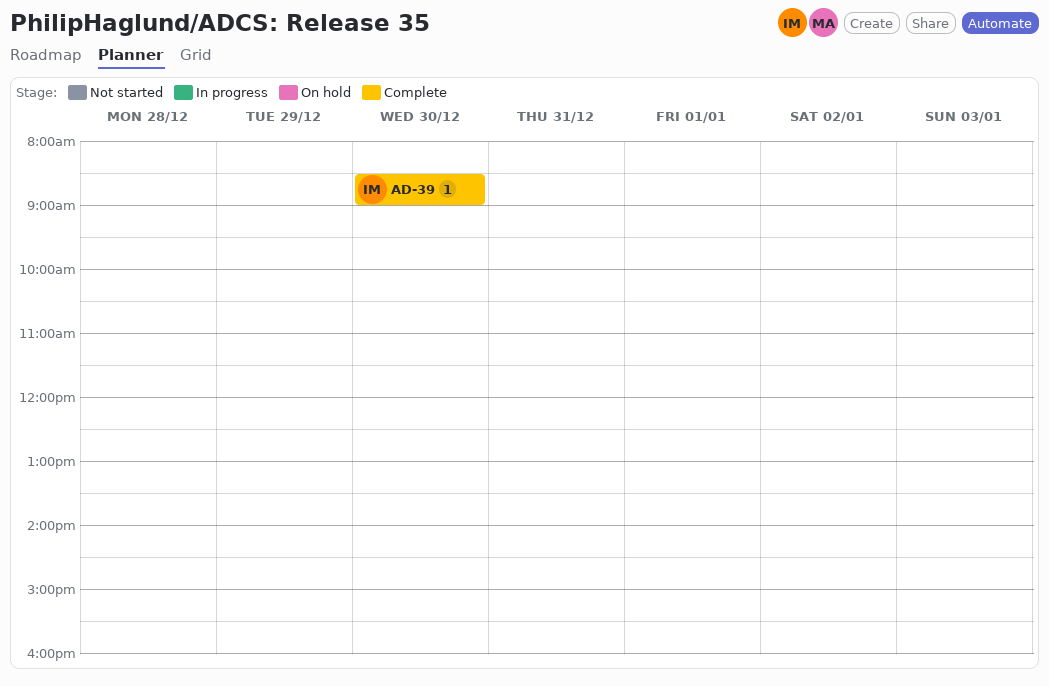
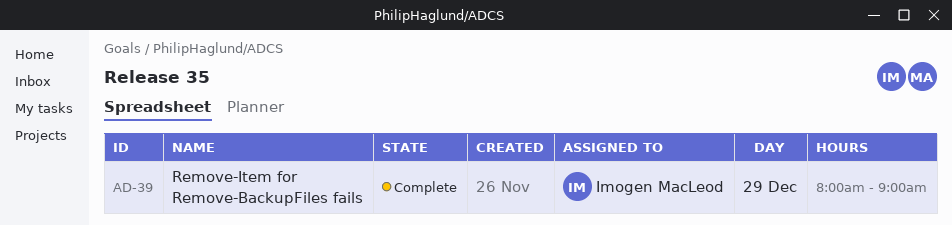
AD-39, day: Dec 30 -> Dec 29
AD-39, begins: 08:30 -> 08:00

